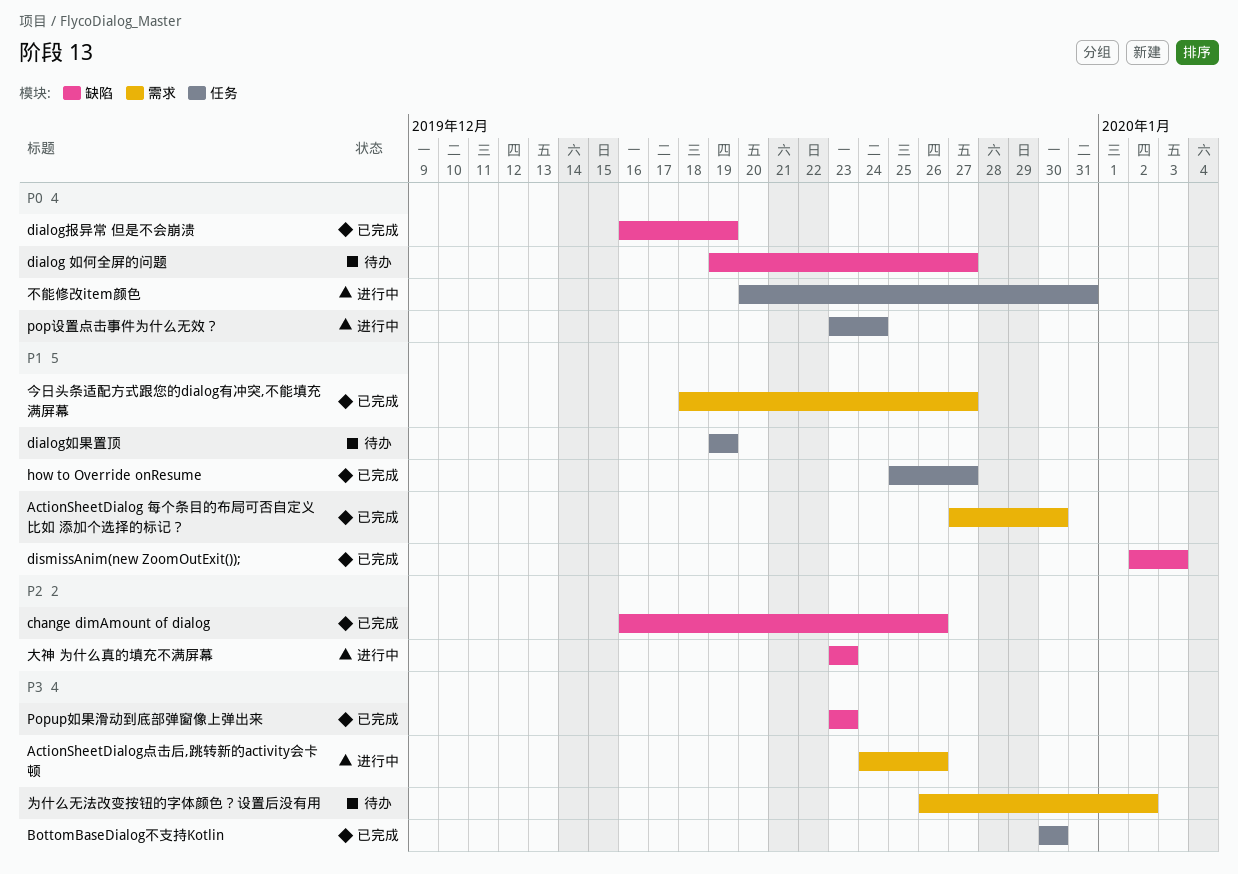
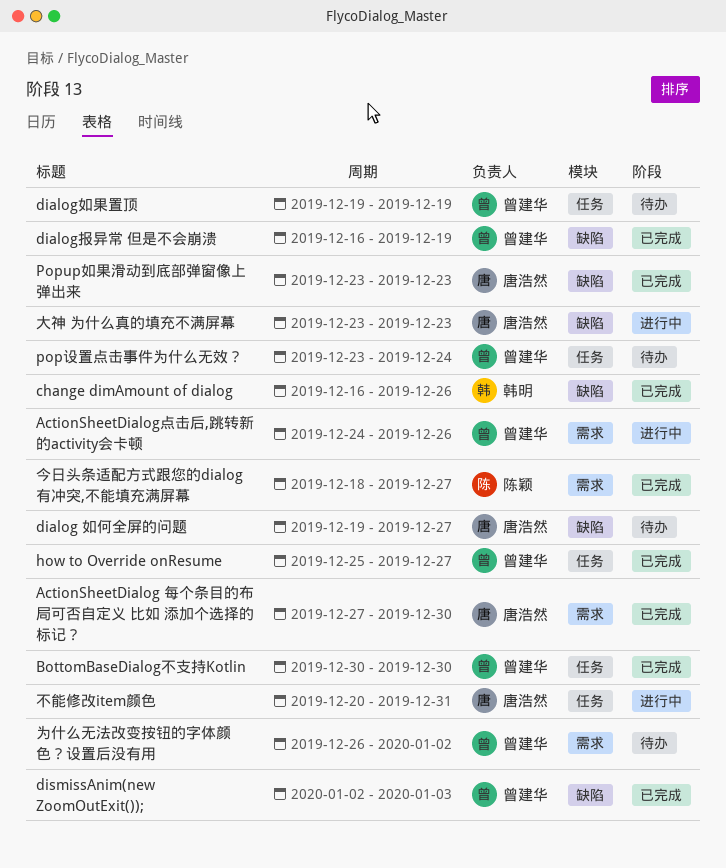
pop设置点击事件为什么无效？, status: 进行中 -> 待办

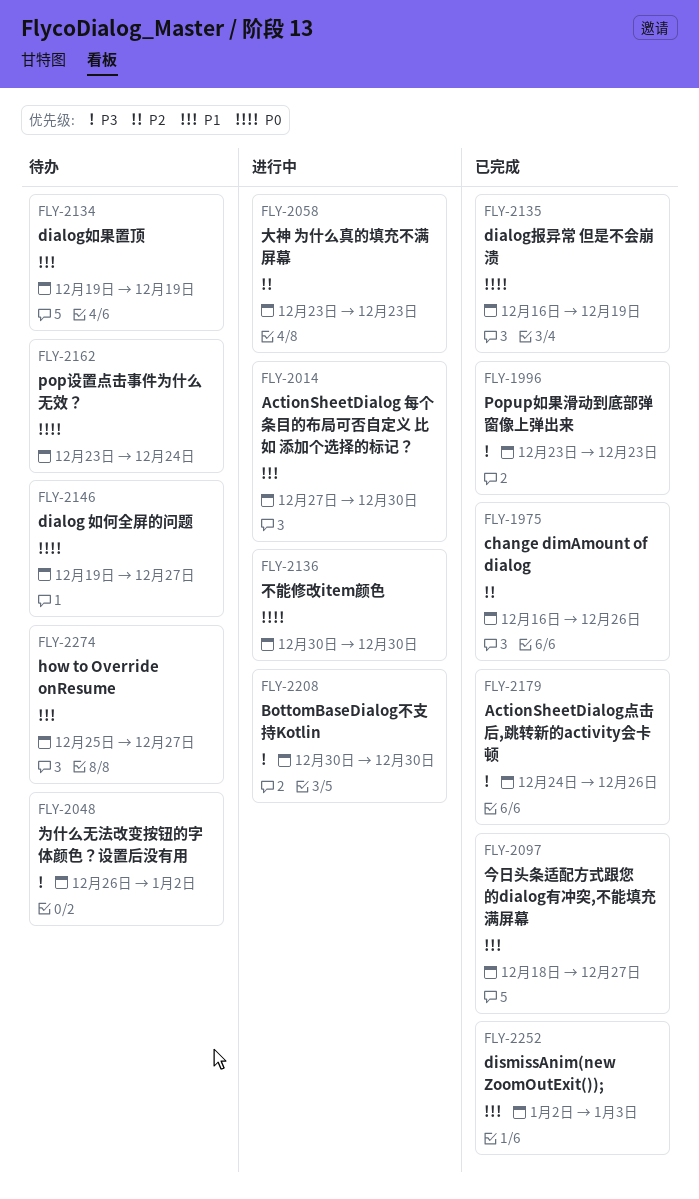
ActionSheetDialog 每个条目的布局可否自定义 比如 添加个选择的标记？, status: 已完成 -> 进行中
ActionSheetDialog点击后,跳转新的activity会卡顿, status: 进行中 -> 已完成
BottomBaseDialog不支持Kotlin, status: 已完成 -> 进行中
how to Override onResume, status: 已完成 -> 待办
不能修改item颜色, start: Dec 20 -> Dec 30
不能修改item颜色, due: Dec 31 -> Dec 30

